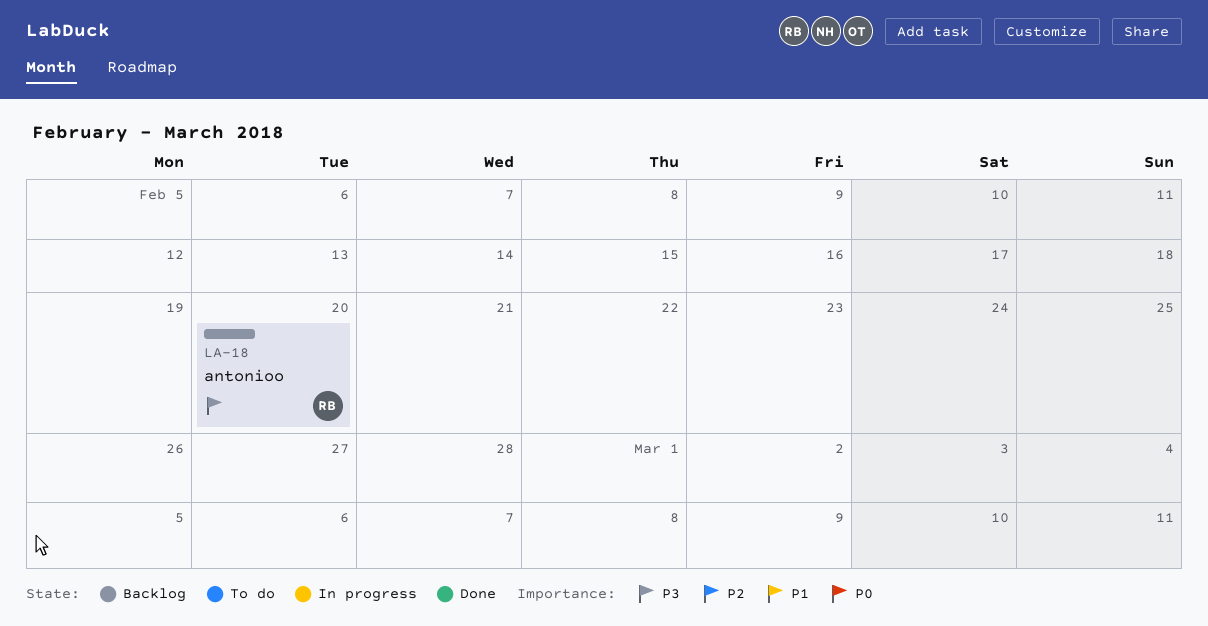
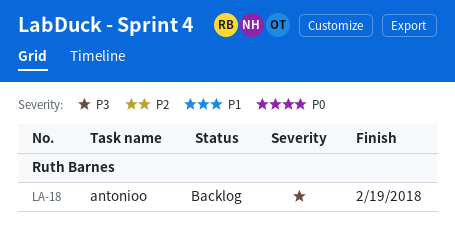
LA-18, due: Feb 20 -> Feb 19

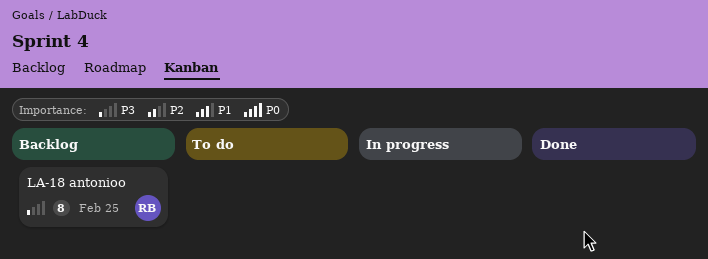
LA-18, due: Feb 19 -> Feb 25

